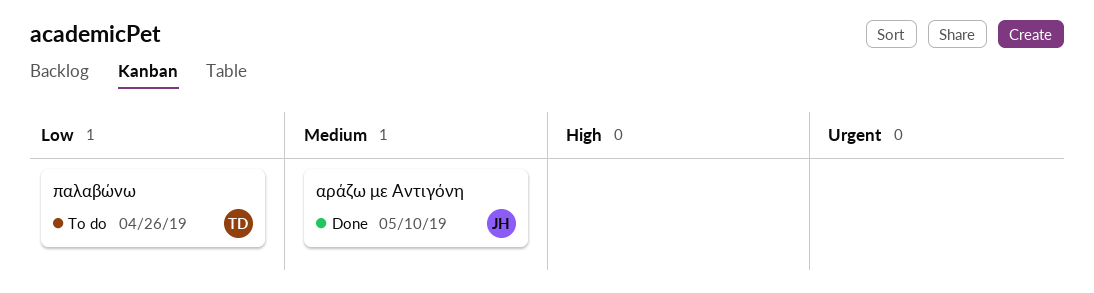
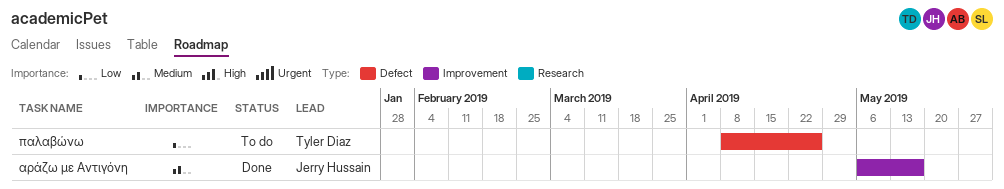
αράζω με Αντιγόνη, due: May 10 -> May 17

